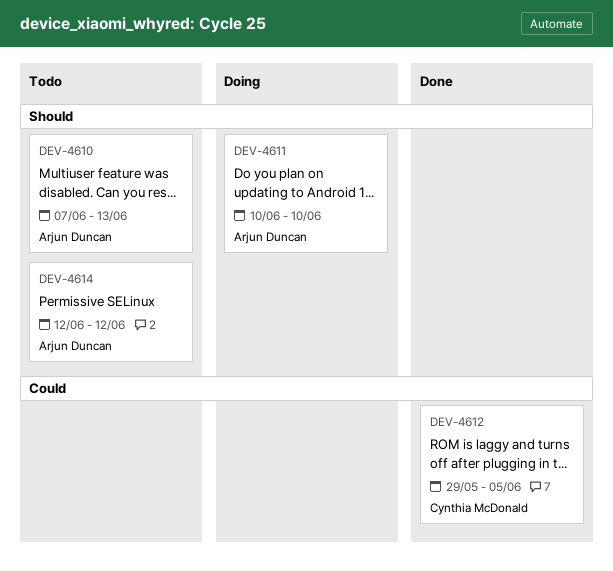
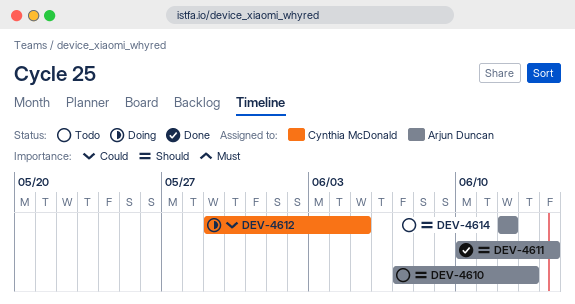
DEV-4611, status: Doing -> Done
DEV-4611, due: Jun 10 -> Jun 14
DEV-4612, status: Done -> Doing

